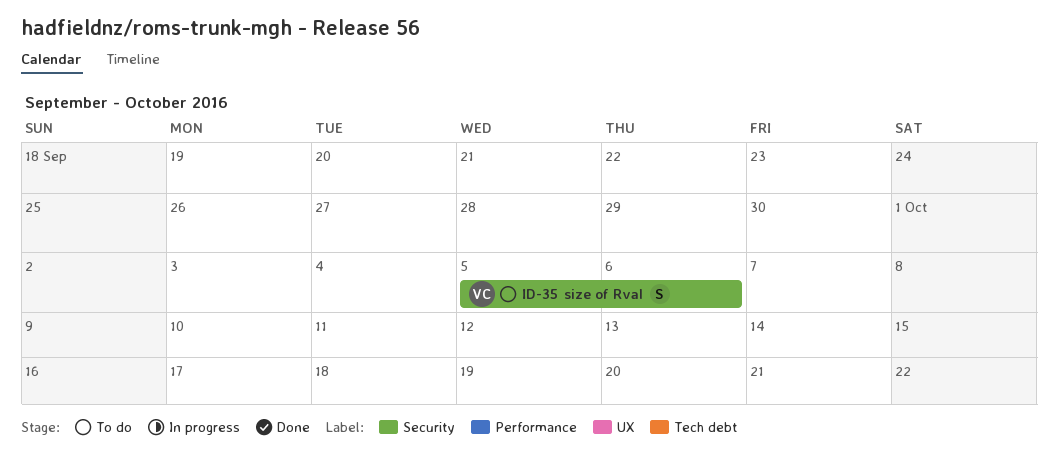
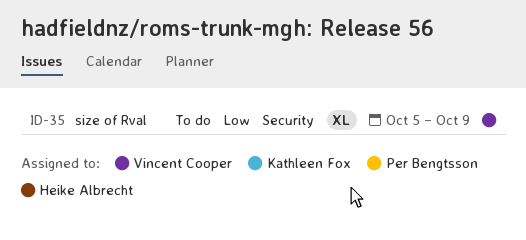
ID-35, estimate: S -> XL
ID-35, due: Oct 6 -> Oct 9

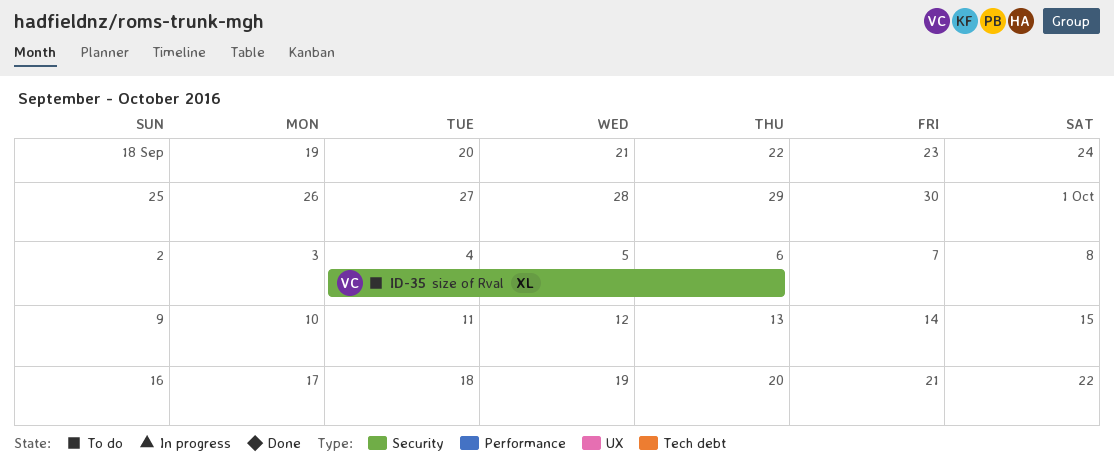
ID-35, start: Oct 5 -> Oct 4
ID-35, due: Oct 9 -> Oct 6

